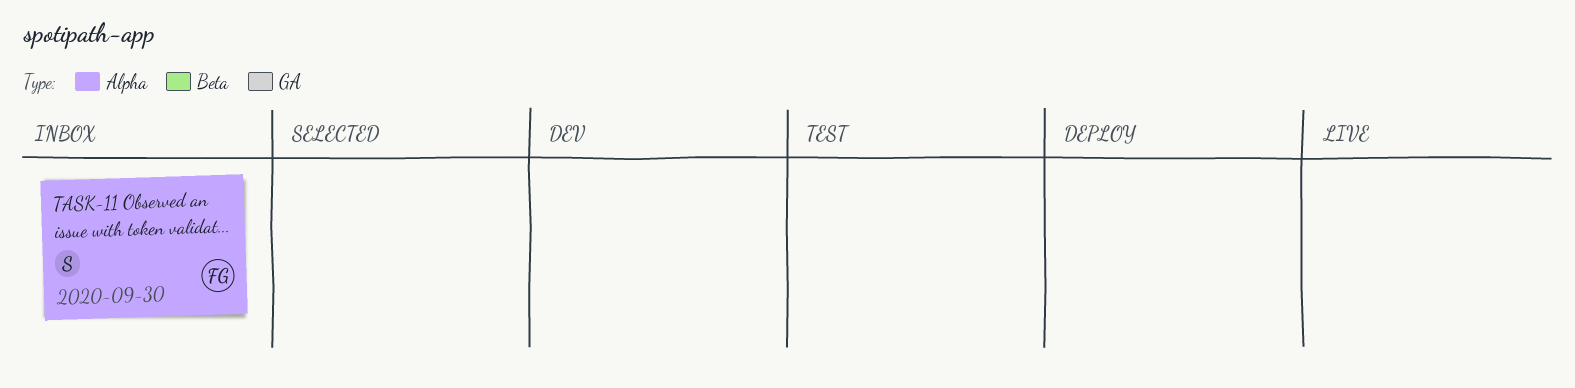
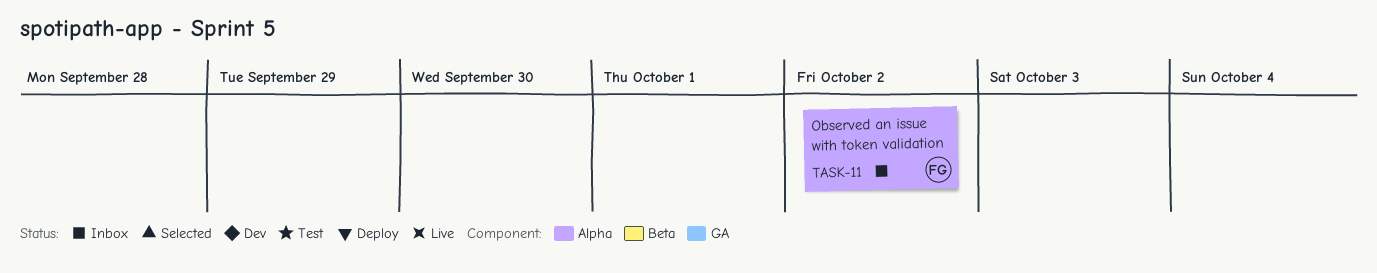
TASK-11, due: Sep 30 -> Oct 2

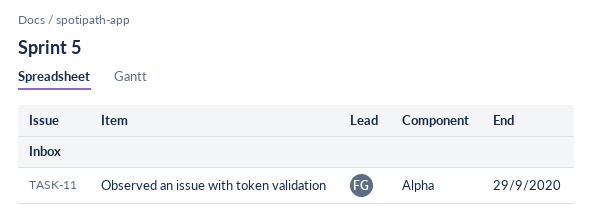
TASK-11, due: Oct 2 -> Sep 29

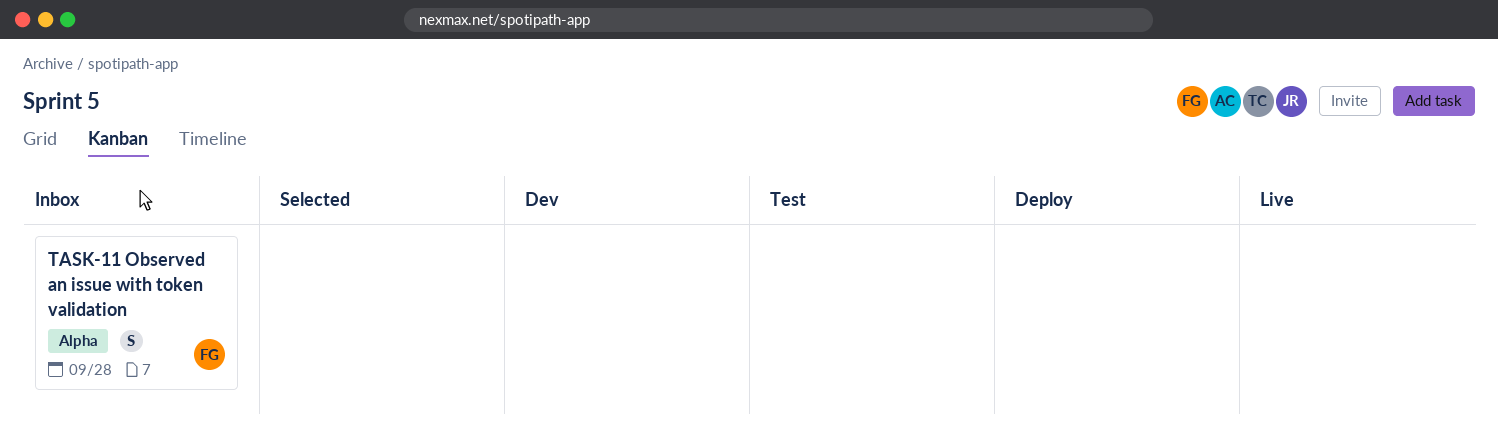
TASK-11, due: Sep 29 -> Sep 28

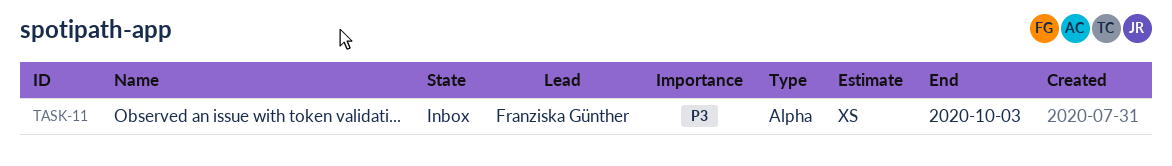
TASK-11, estimate: S -> XS
TASK-11, due: Sep 28 -> Oct 3

